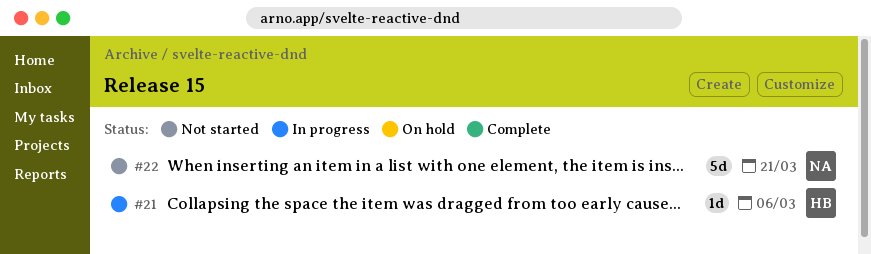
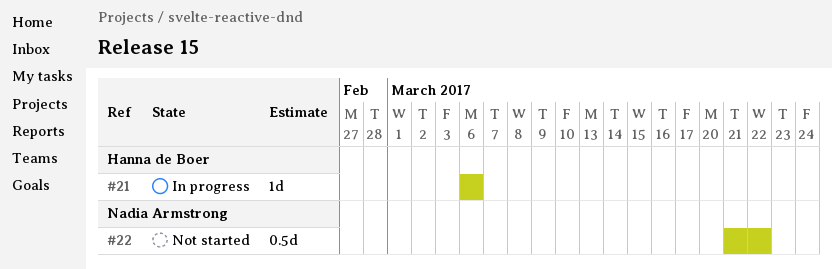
#22, estimate: 5d -> 0.5d
#22, due: Mar 21 -> Mar 22

